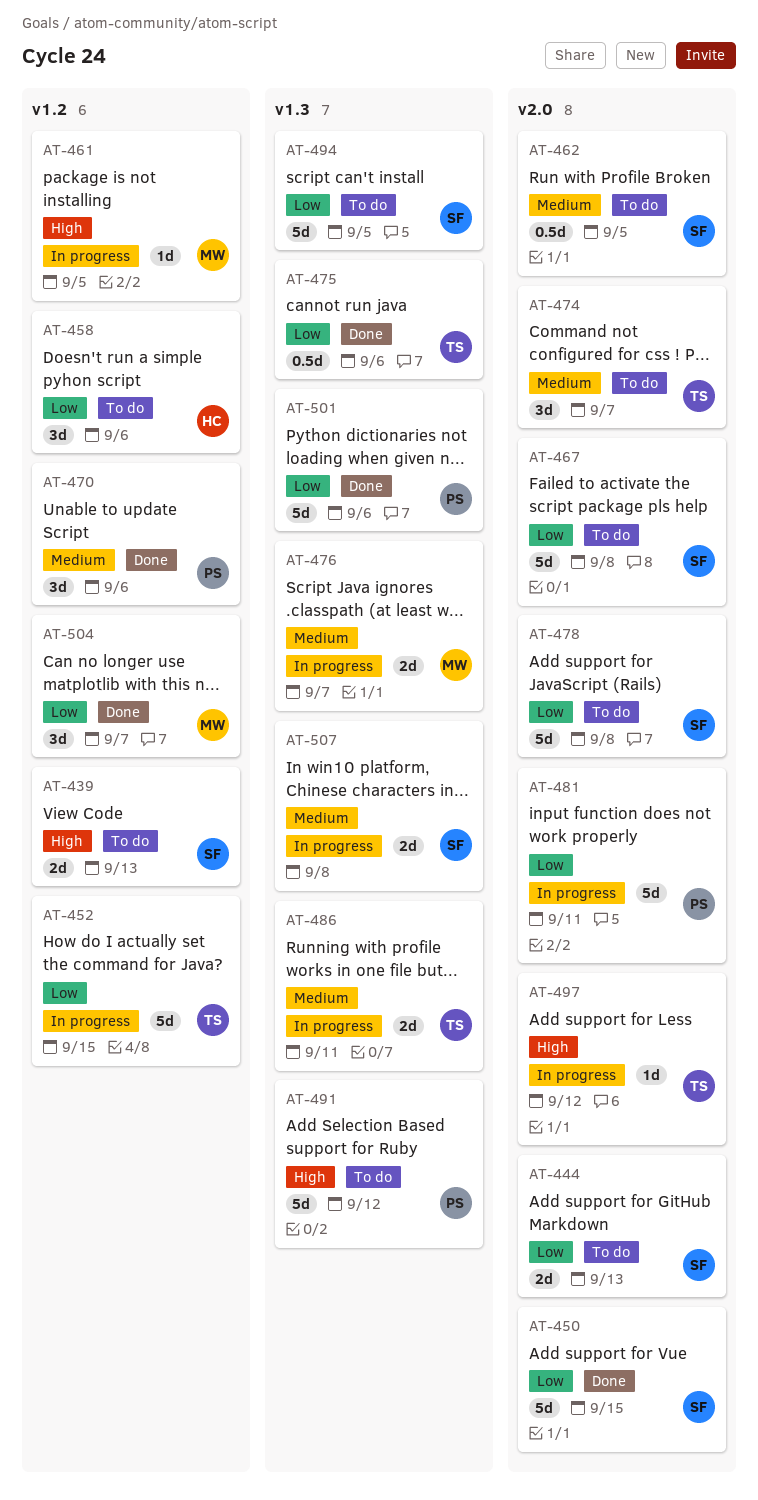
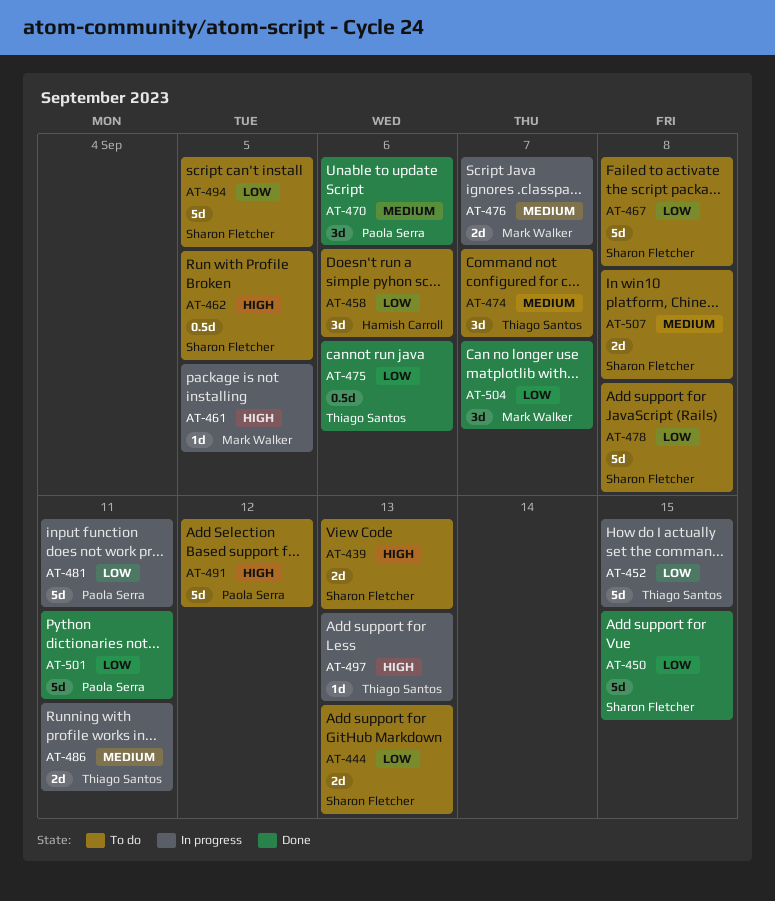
AT-462, priority: Medium -> High
AT-497, due: Sep 12 -> Sep 13
AT-501, due: Sep 6 -> Sep 11
AT-507, status: In progress -> To do

